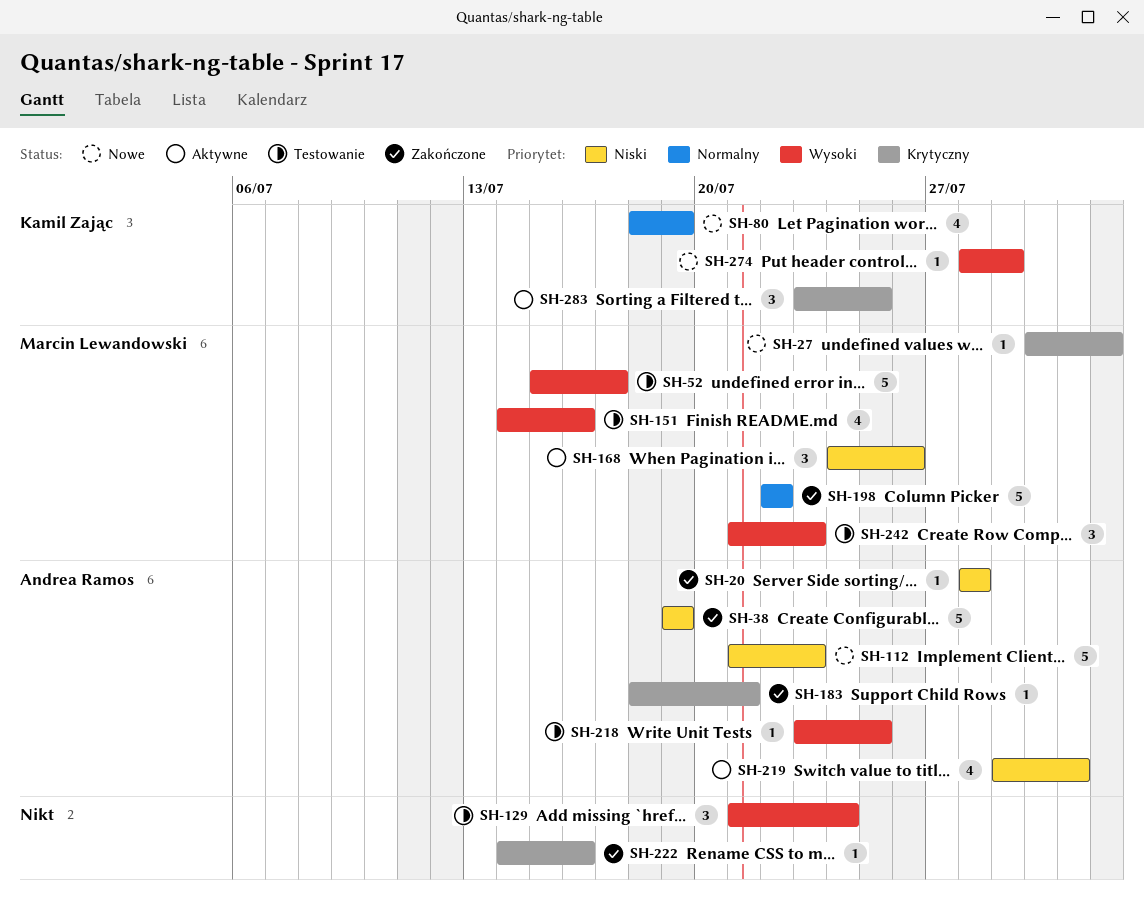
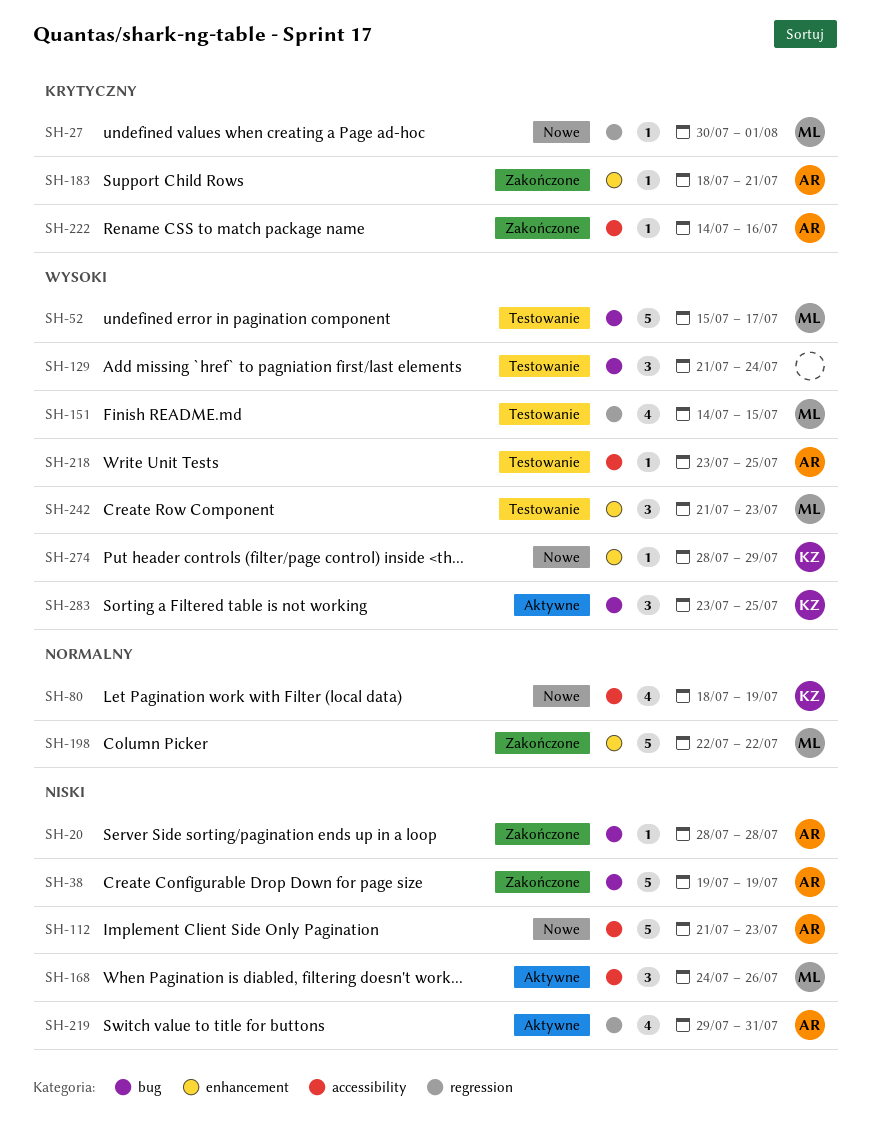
SH-151, due: Jul 16 -> Jul 15
SH-222, owner: none -> Andrea Ramos
SH-283, priority: Krytyczny -> Wysoki

